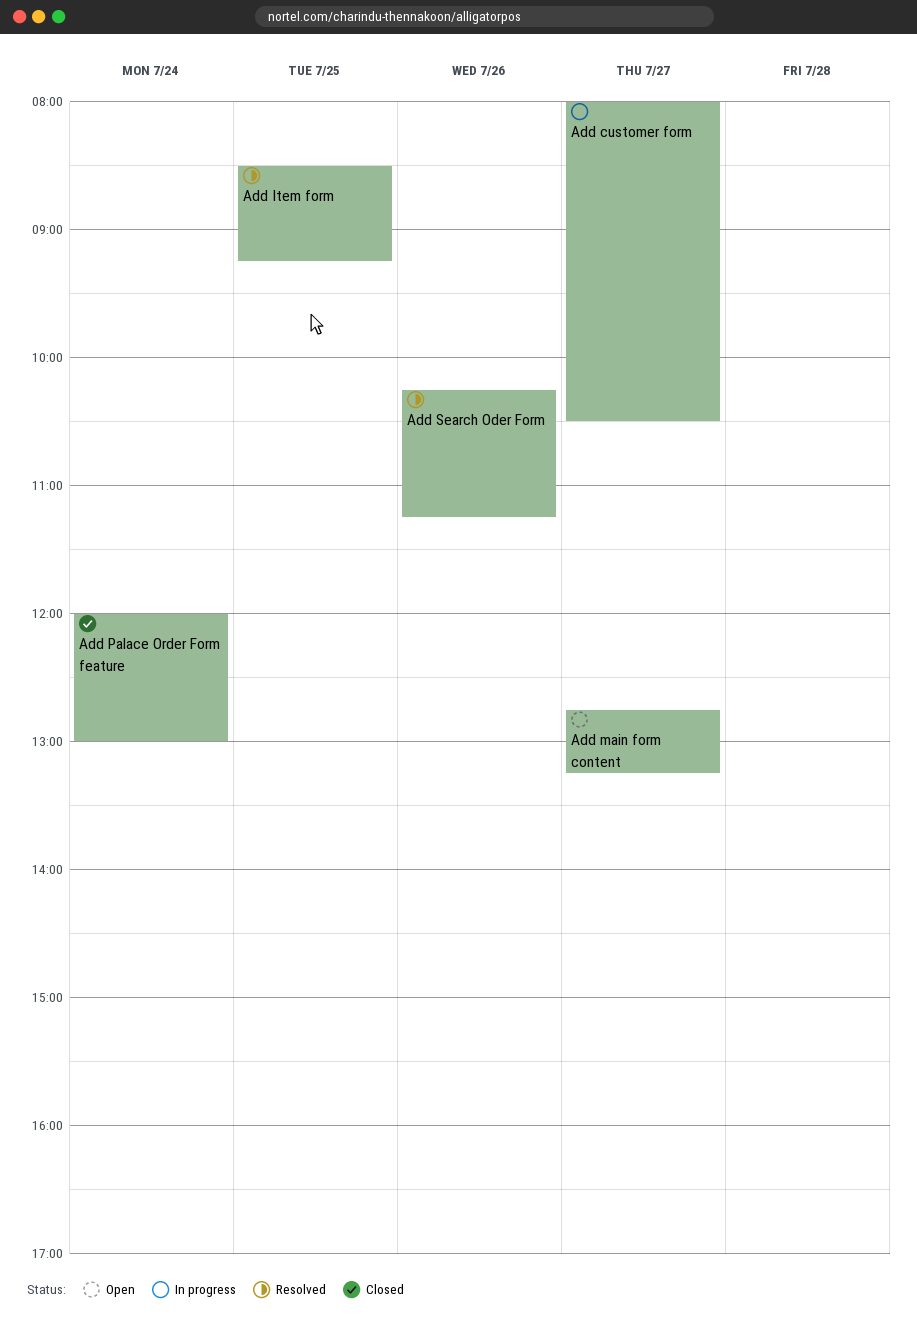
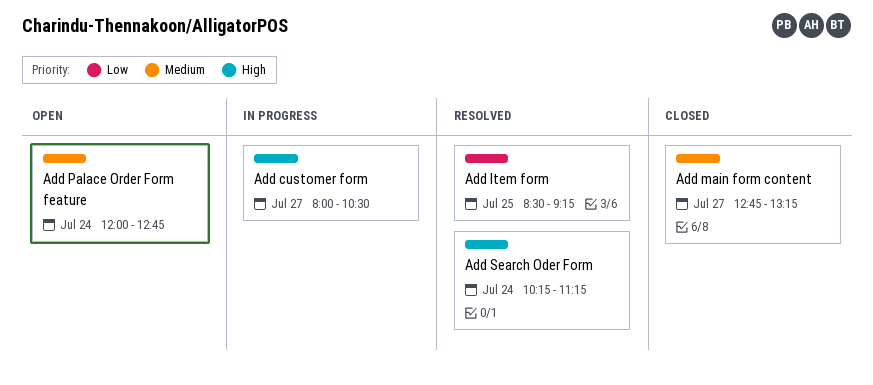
Add main form content, status: Open -> Closed
Add Palace Order Form feature, status: Closed -> Open
Add Palace Order Form feature, ends: 13:00 -> 12:45
Add Search Oder Form, day: Jul 26 -> Jul 24

